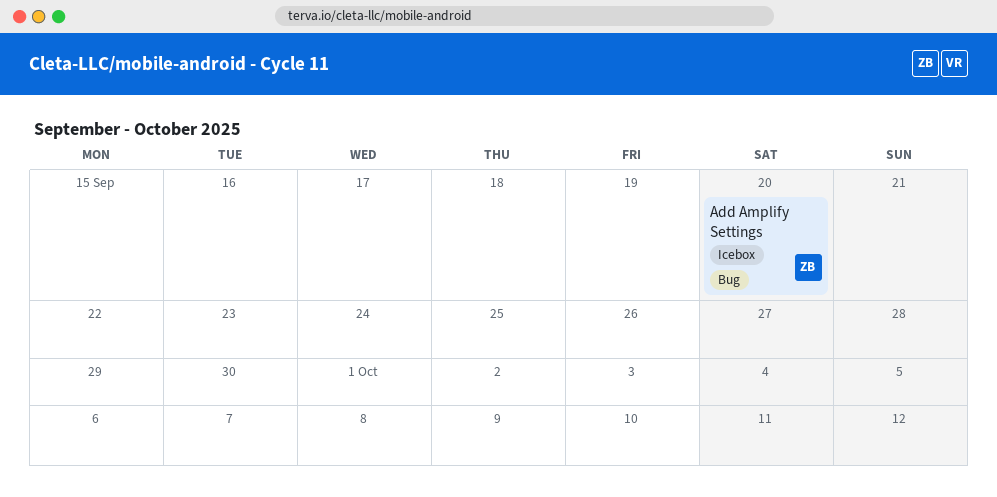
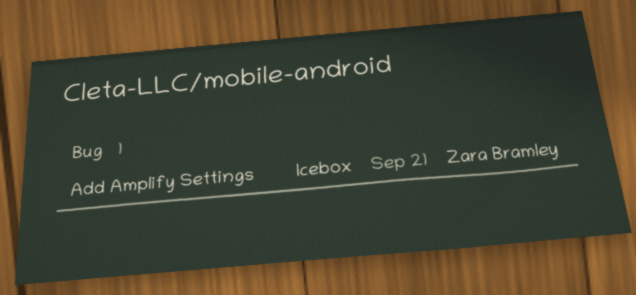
Add Amplify Settings, due: Sep 20 -> Sep 21

